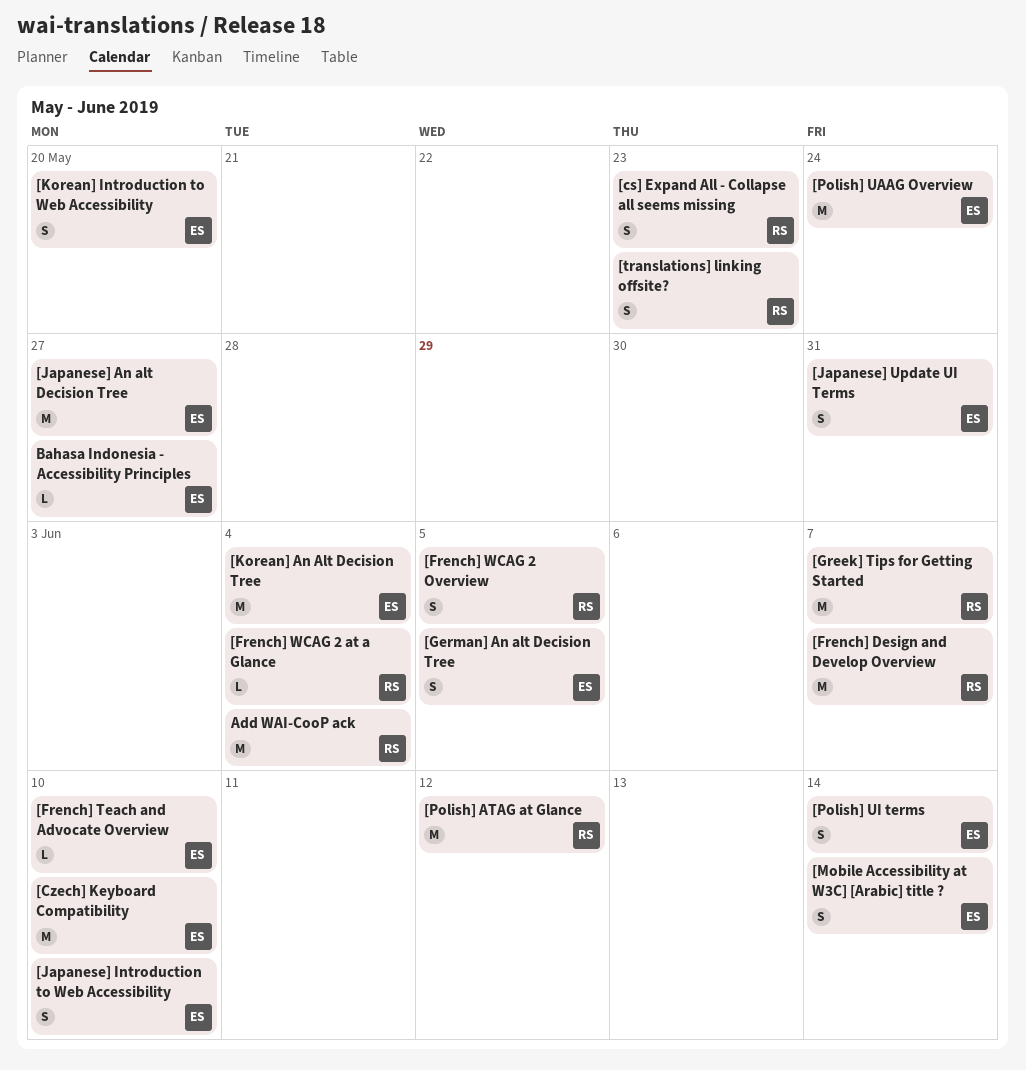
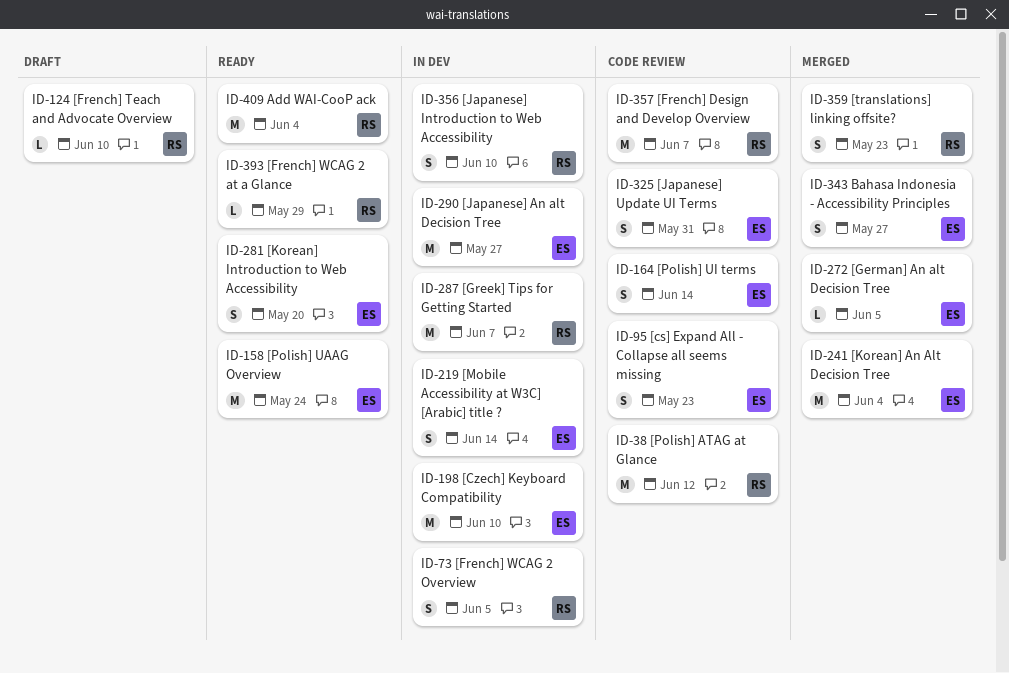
[cs] Expand All - Collapse all seems missing, owner: RS -> ES
[French] Teach and Advocate Overview, owner: ES -> RS
[French] WCAG 2 at a Glance, due: Jun 4 -> May 29
[German] An alt Decision Tree, estimate: S -> L
[Japanese] Introduction to Web Accessibility, owner: ES -> RS
Bahasa Indonesia - Accessibility Principles, estimate: L -> S

